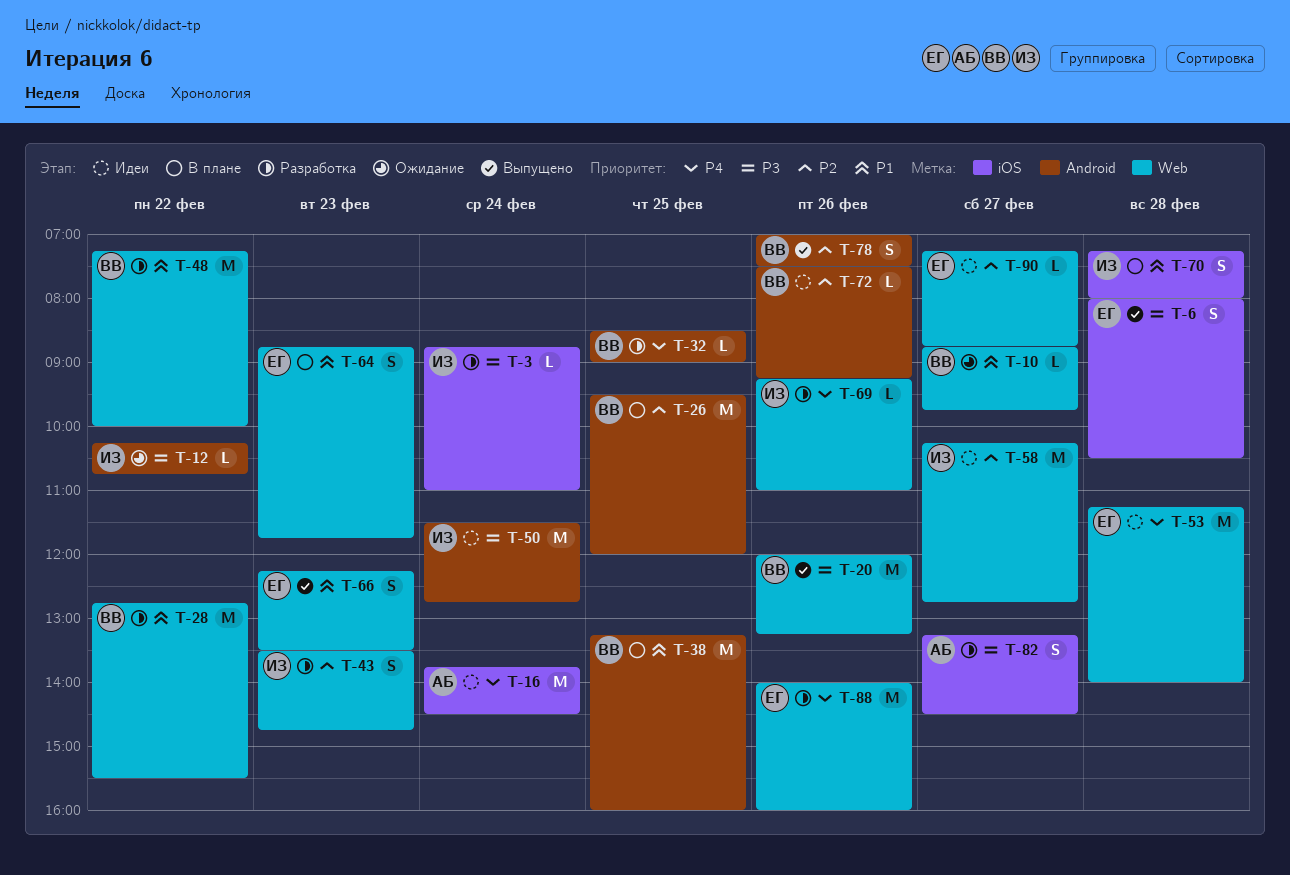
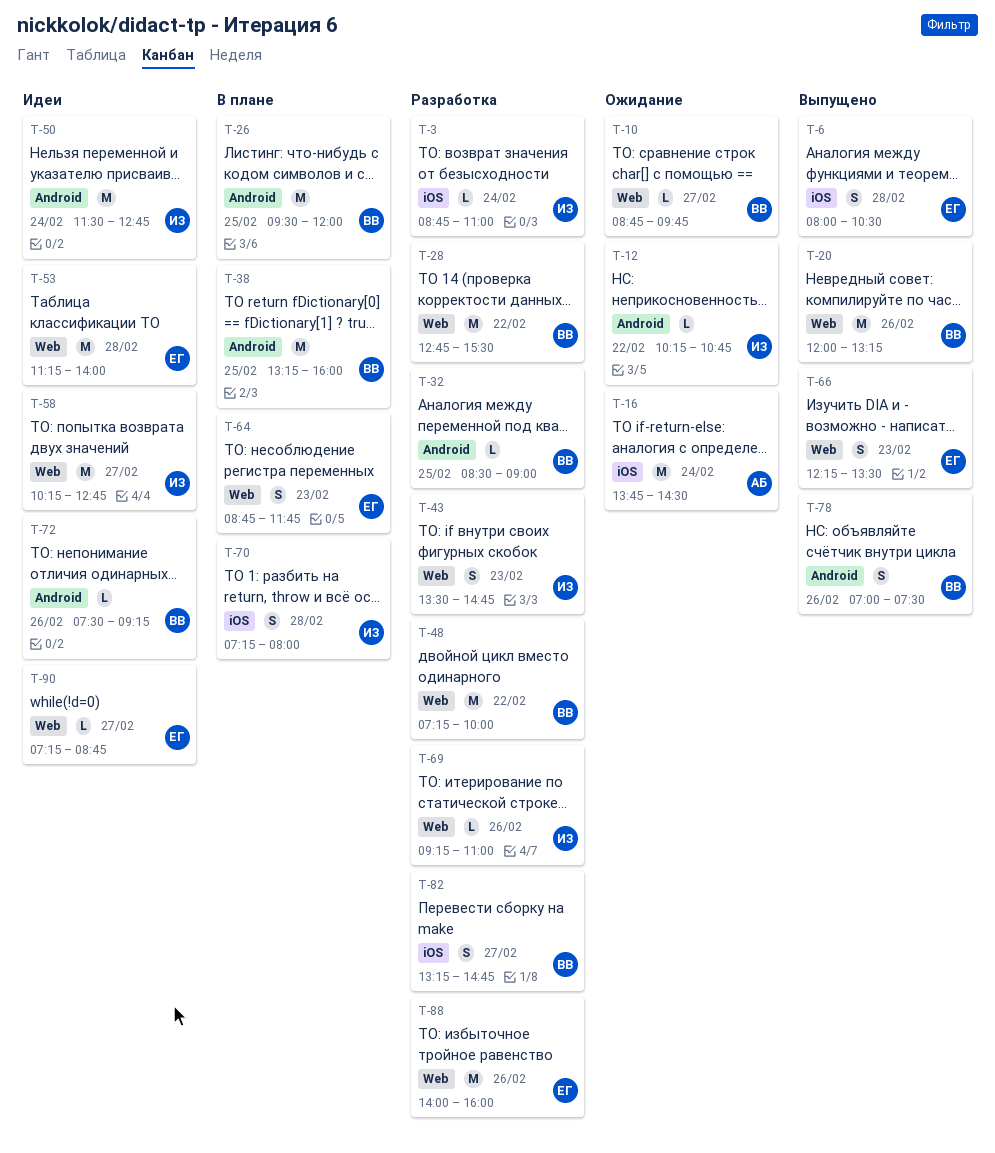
T-16, status: Идеи -> Ожидание
T-82, owner: АБ -> ВВ
T-82, ends: 14:30 -> 14:45

